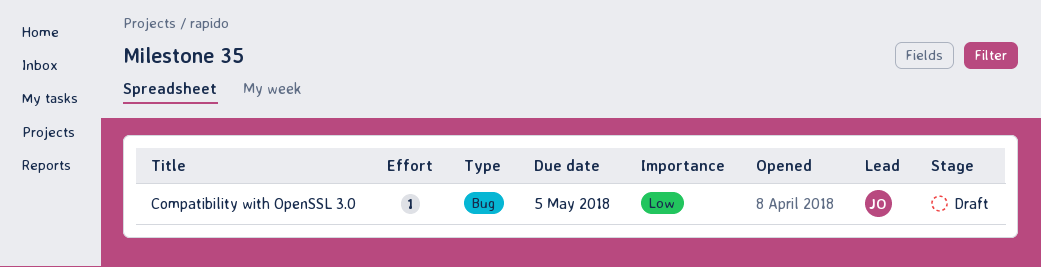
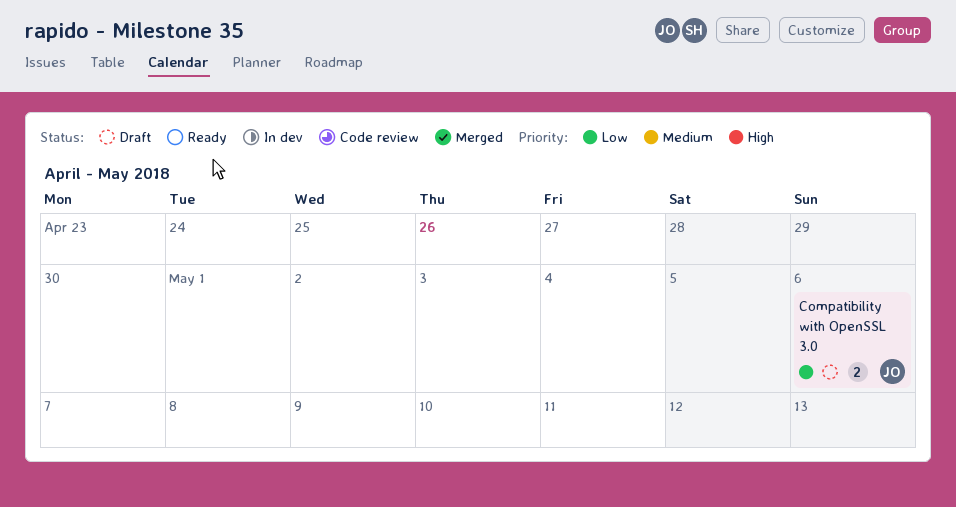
Compatibility with OpenSSL 3.0, estimate: 1 -> 2
Compatibility with OpenSSL 3.0, due: May 5 -> May 6

